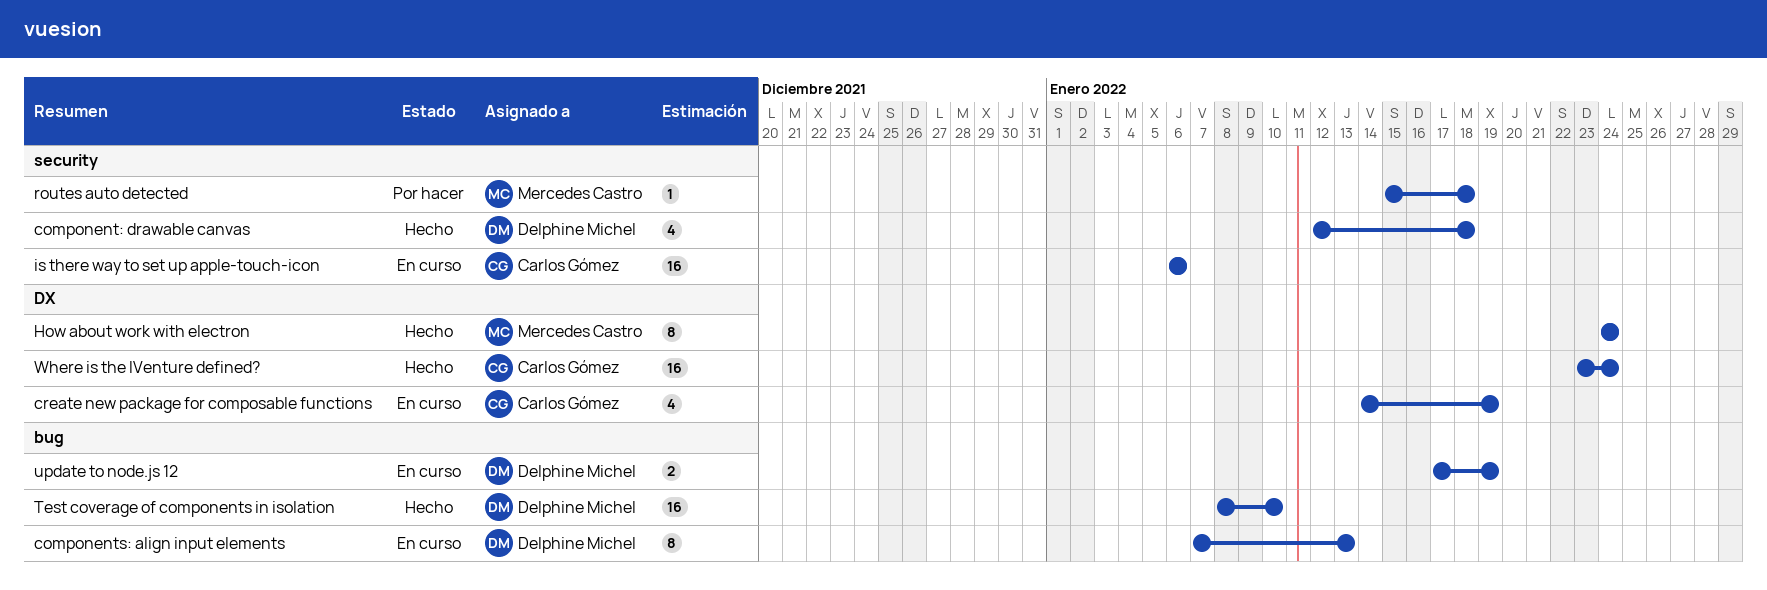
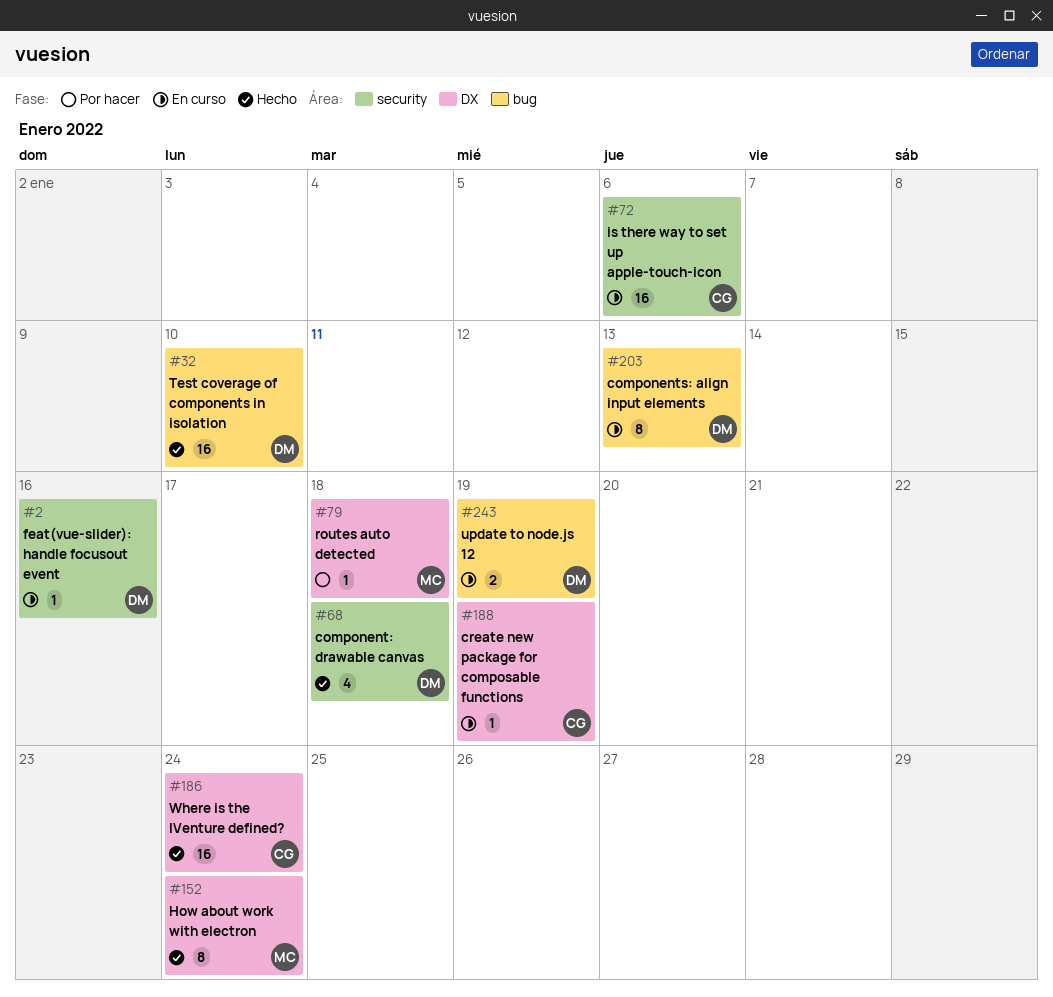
create new package for composable functions, estimate: 4 -> 1
feat(vue-slider): handle focusout event: none -> present
routes auto detected, label: security -> DX

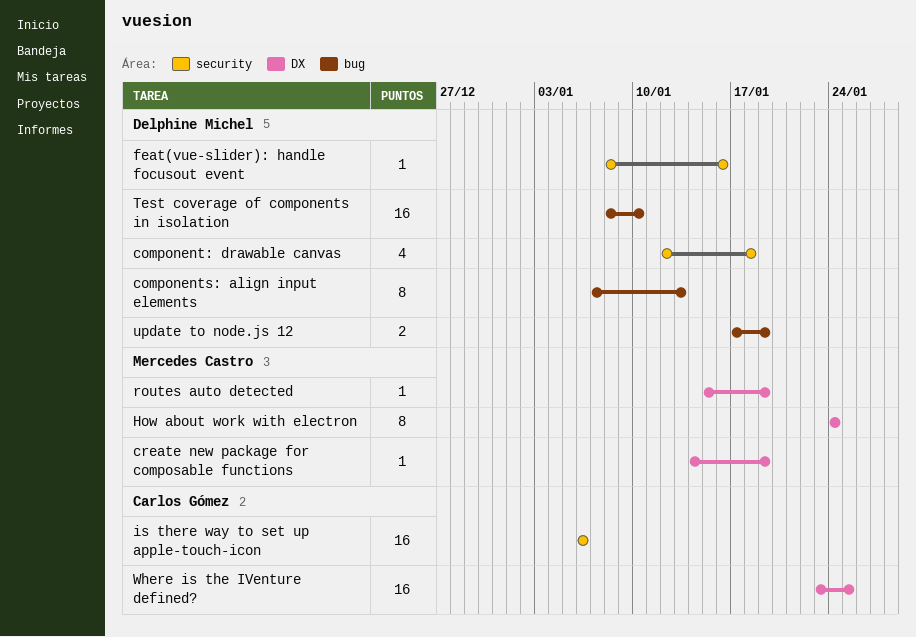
create new package for composable functions, owner: Carlos Gómez -> Mercedes Castro
routes auto detected, due: Jan 18 -> Jan 19
Where is the IVenture defined?, due: Jan 24 -> Jan 25

